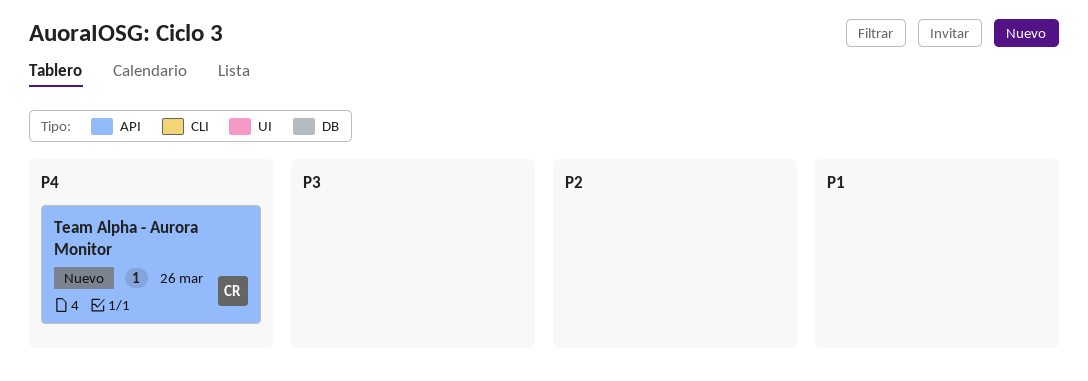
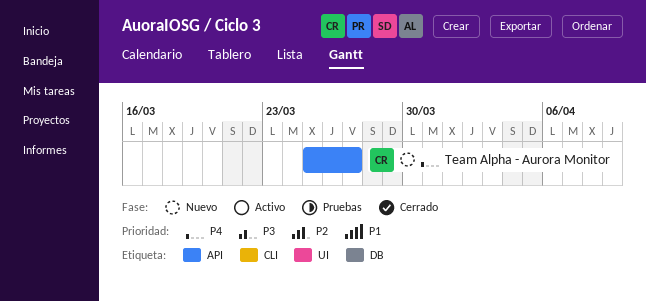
Team Alpha - Aurora Monitor, due: Mar 26 -> Mar 27

